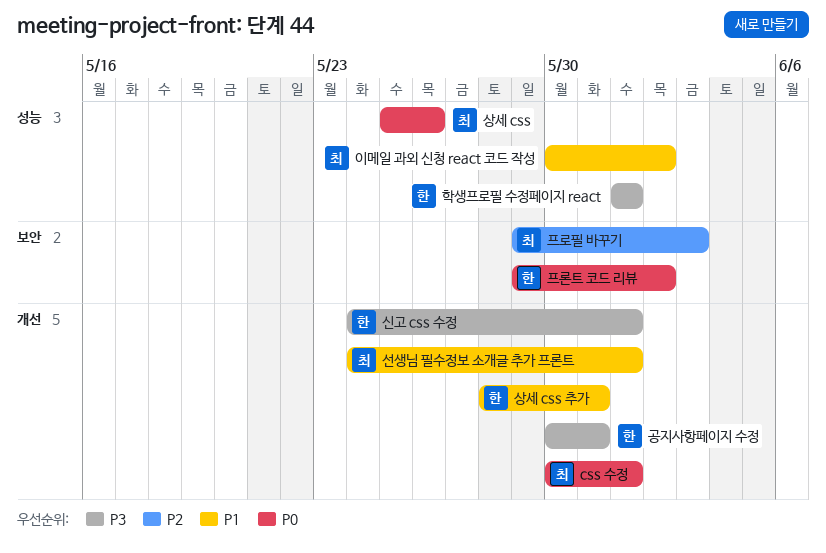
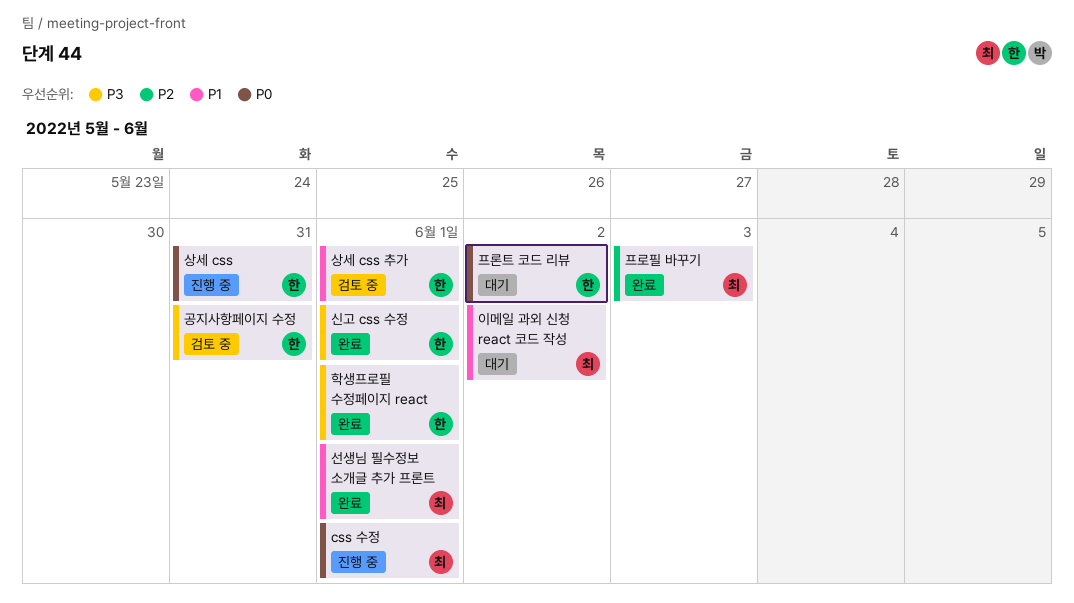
상세 css, owner: 최 -> 한
상세 css, due: May 26 -> May 31
상세 css 추가, due: May 31 -> Jun 1

